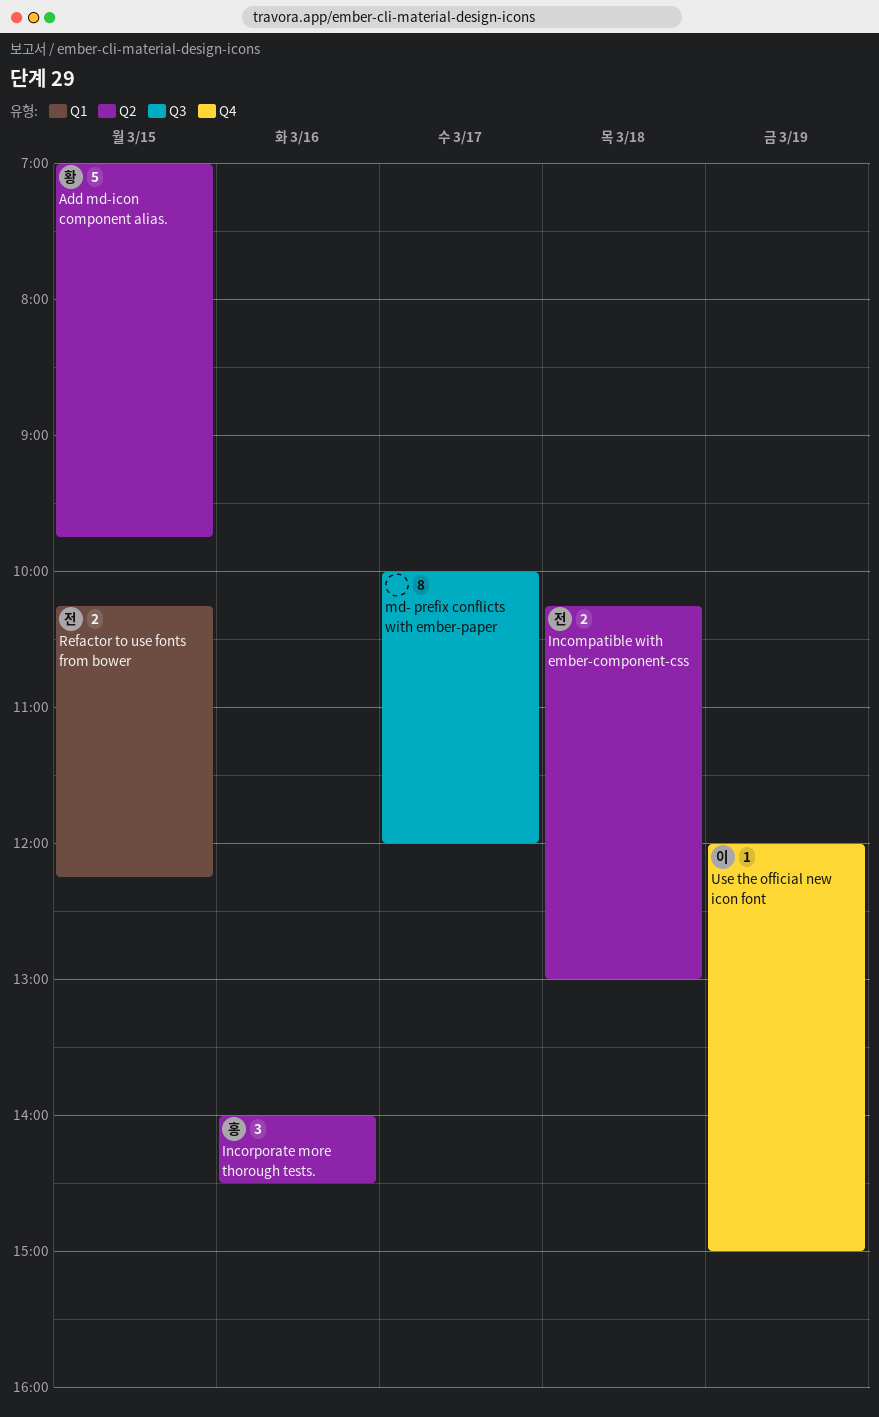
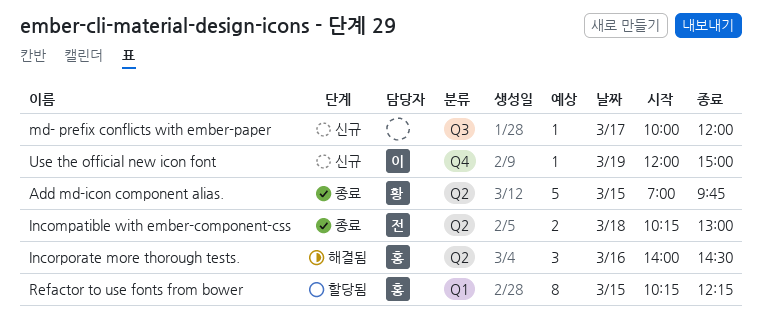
md- prefix conflicts with ember-paper, estimate: 8 -> 1
Refactor to use fonts from bower, owner: 전 -> 홍
Refactor to use fonts from bower, estimate: 2 -> 8

